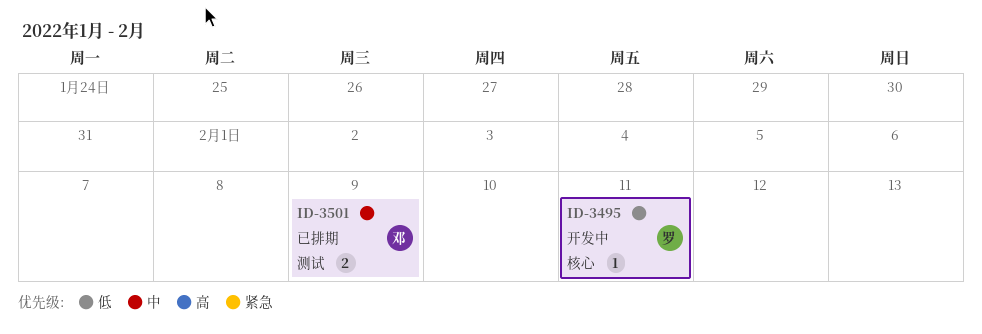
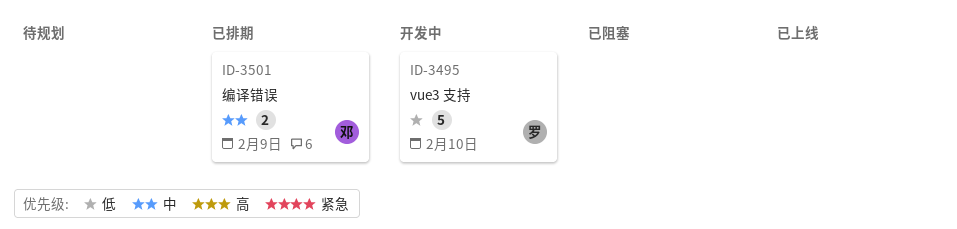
ID-3495, estimate: 1 -> 5
ID-3495, due: Feb 11 -> Feb 10

